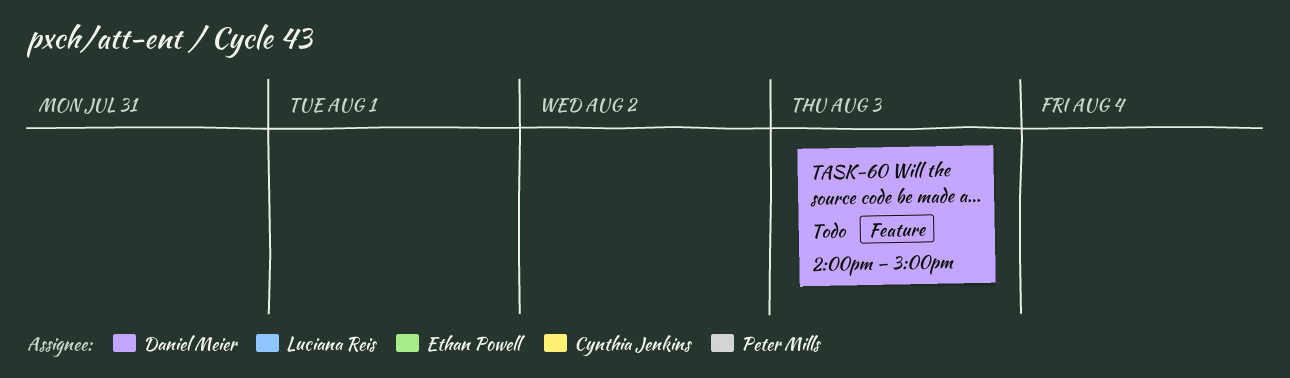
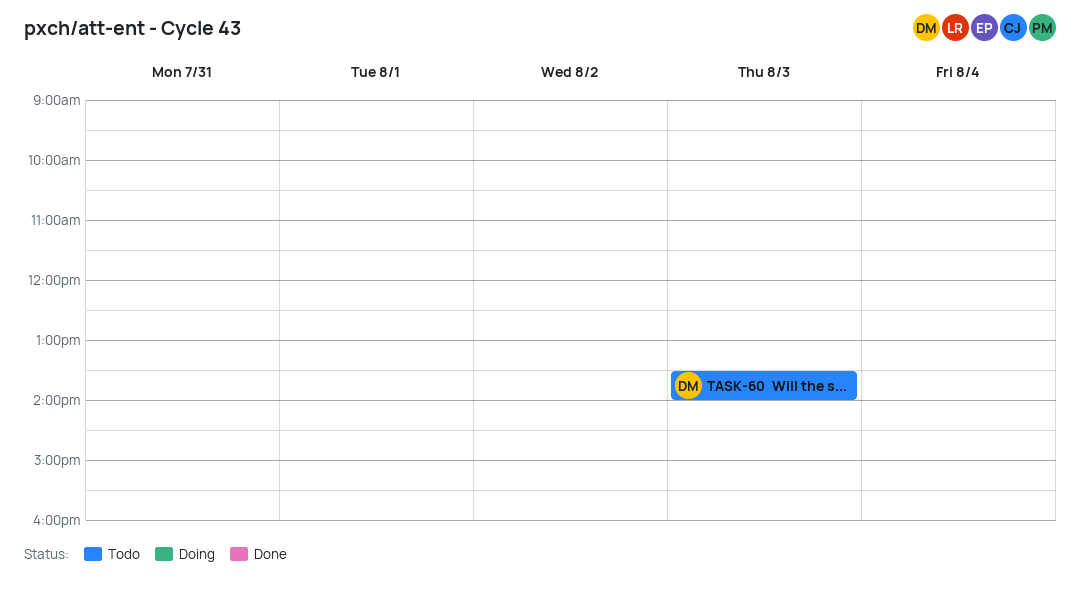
TASK-60, begins: 14:00 -> 13:30
TASK-60, ends: 15:00 -> 14:00

